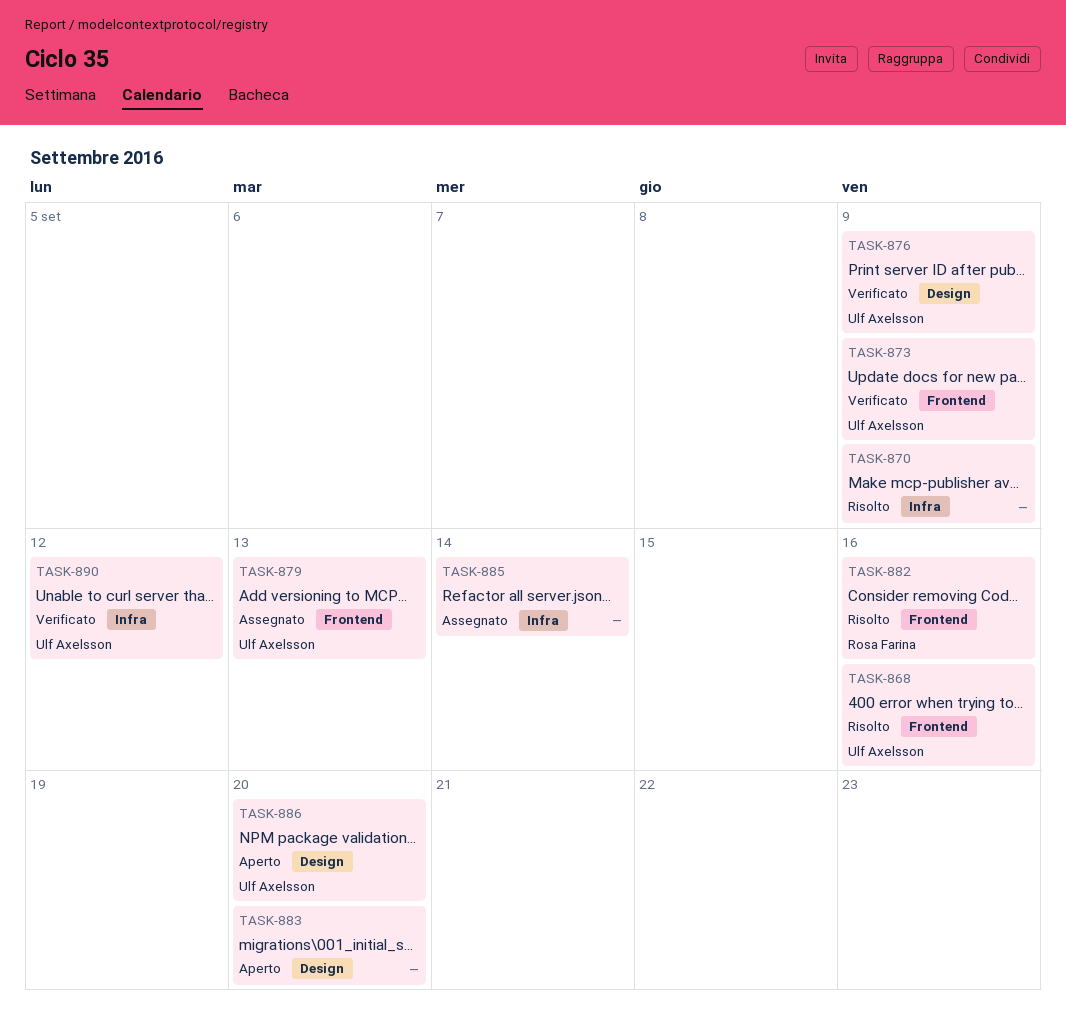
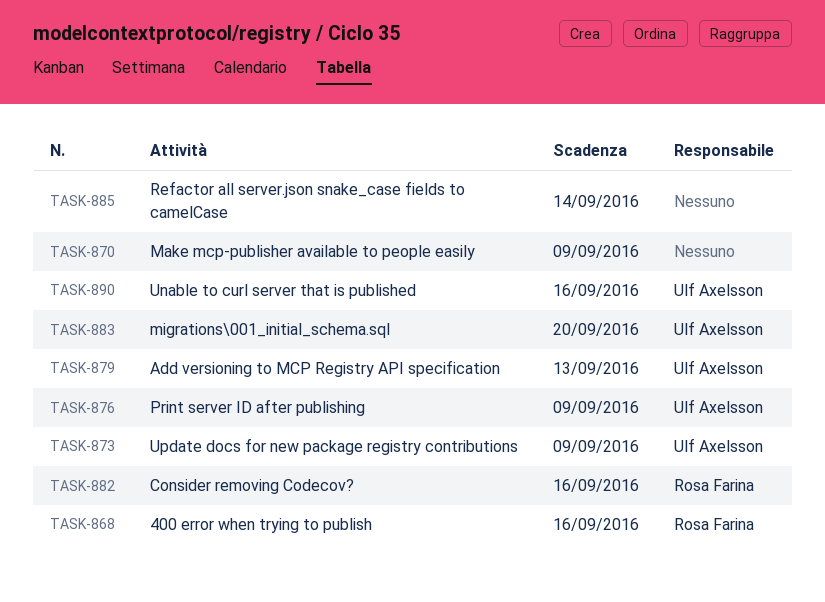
TASK-868, owner: Ulf Axelsson -> Rosa Farina
TASK-883, owner: none -> Ulf Axelsson
TASK-886: present -> none
TASK-890, due: Sep 12 -> Sep 16

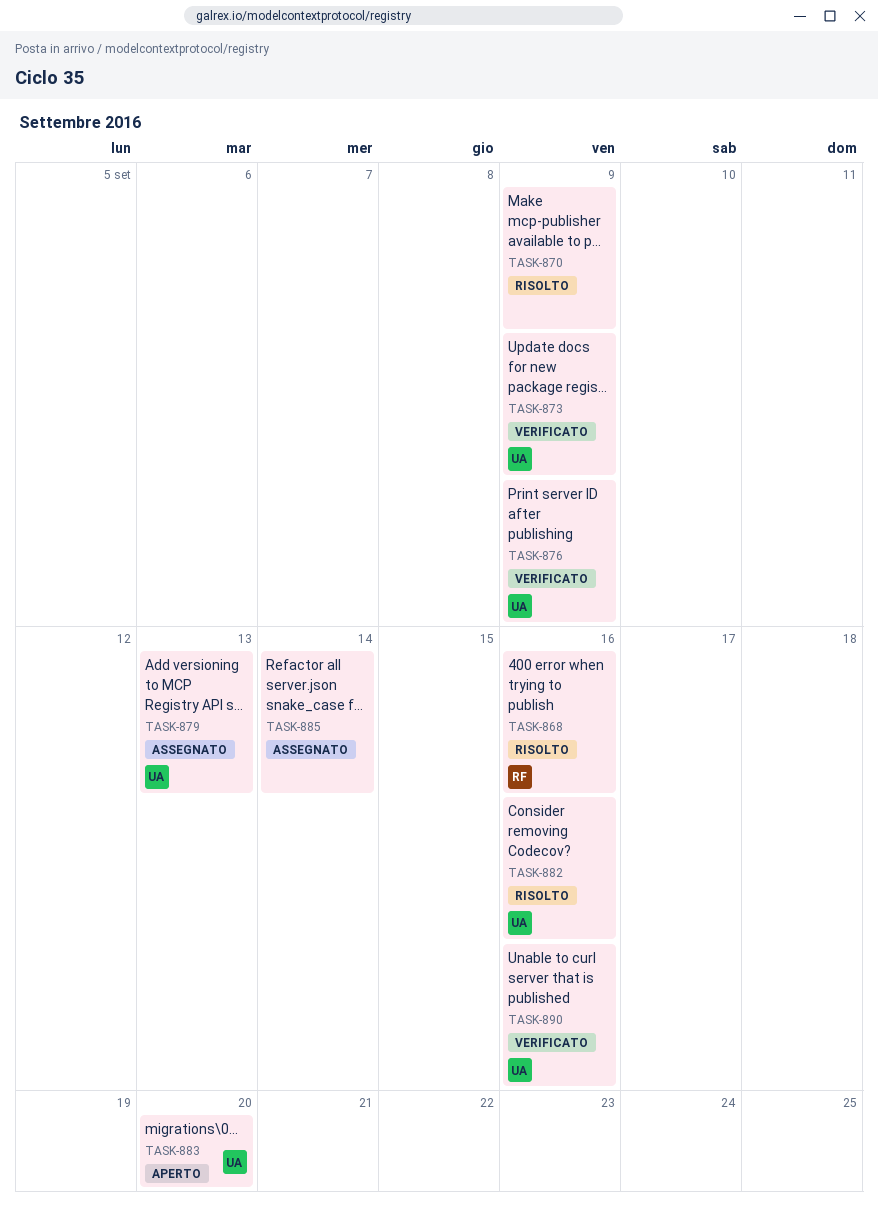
TASK-882, owner: Rosa Farina -> Ulf Axelsson

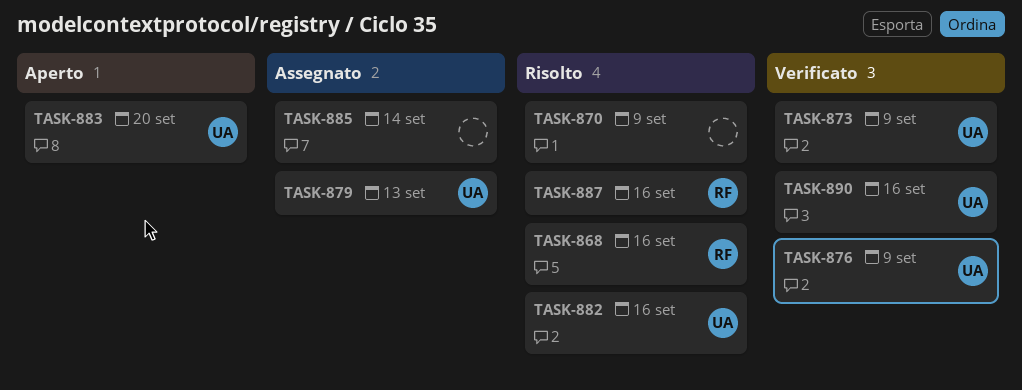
TASK-887: none -> present

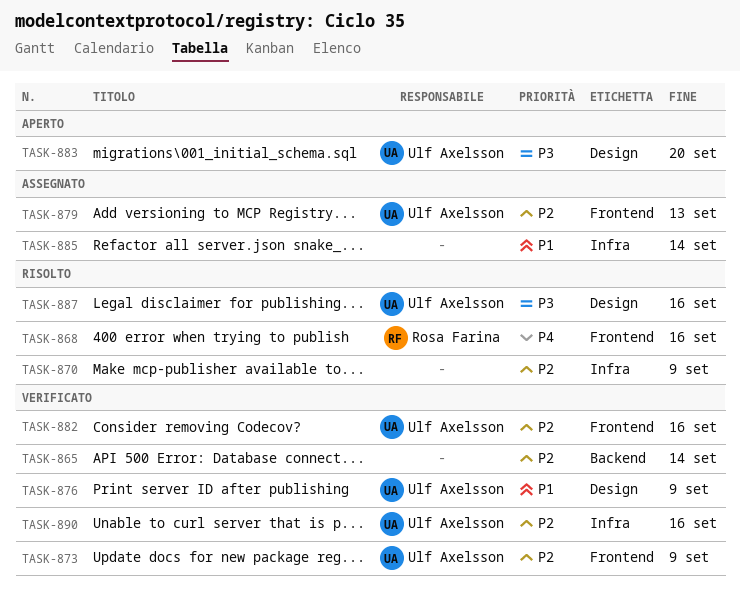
TASK-865: none -> present
TASK-882, status: Risolto -> Verificato
TASK-887, owner: Rosa Farina -> Ulf Axelsson

